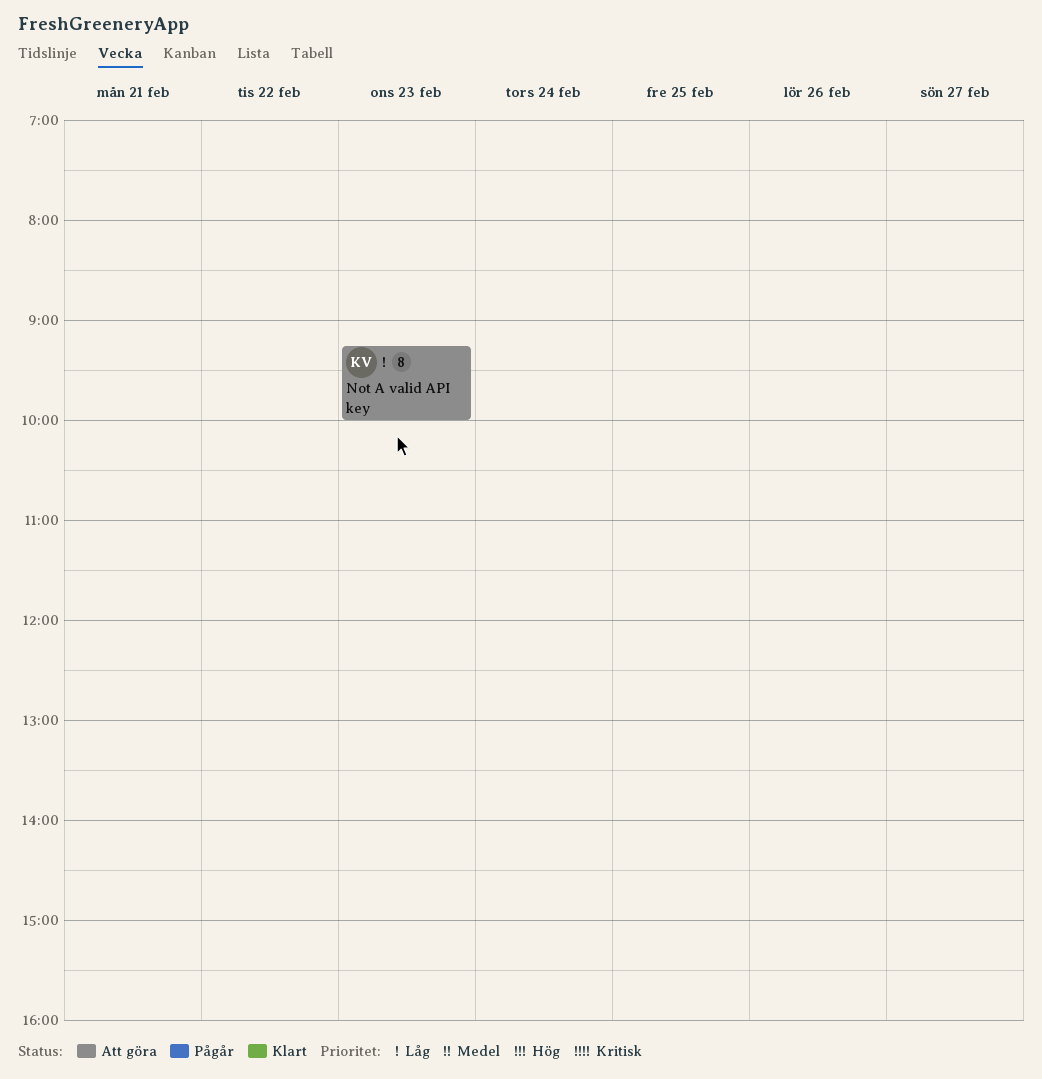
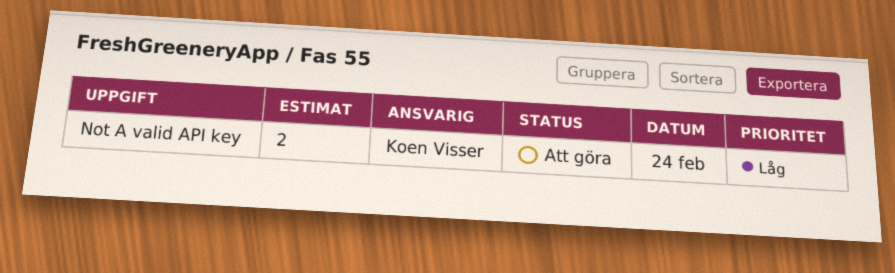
Not A valid API key, estimate: 8 -> 2
Not A valid API key, day: Feb 23 -> Feb 24

